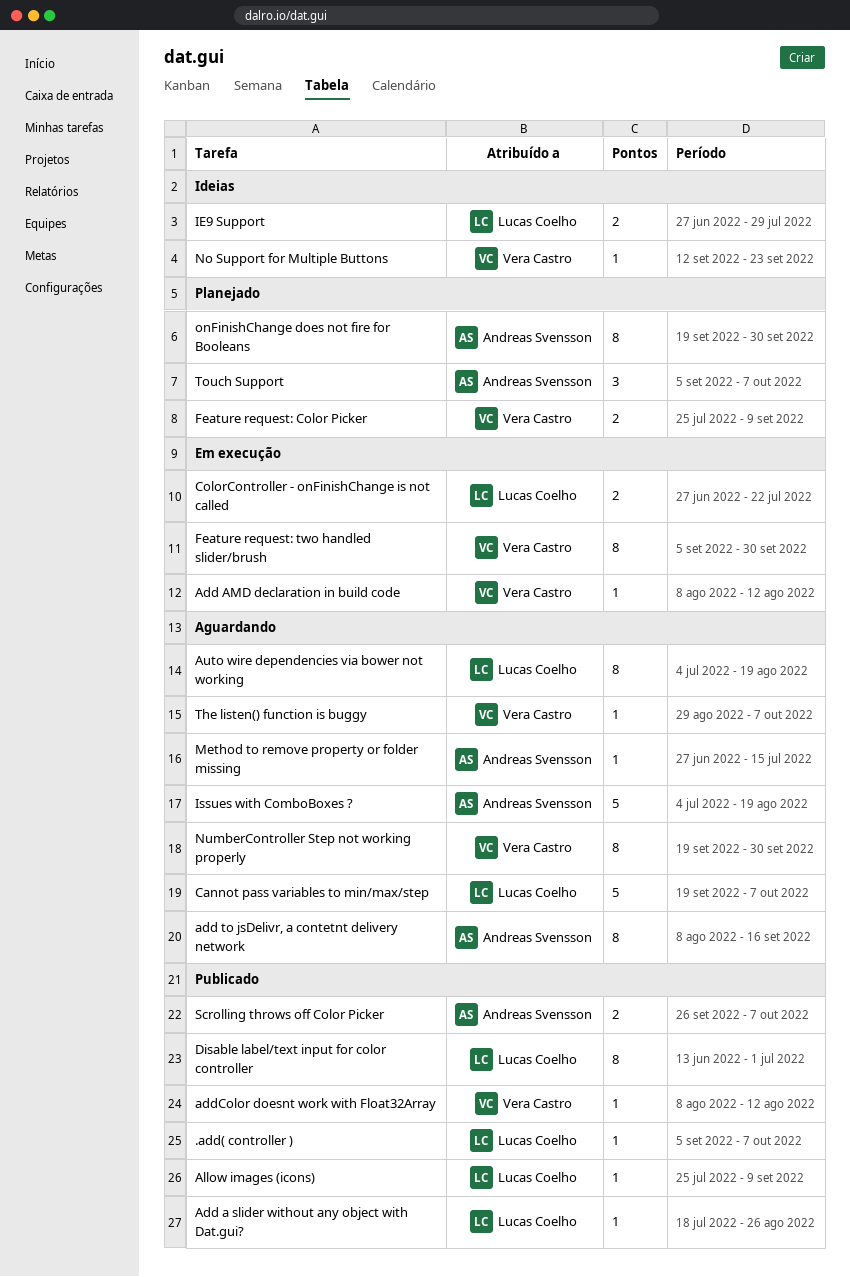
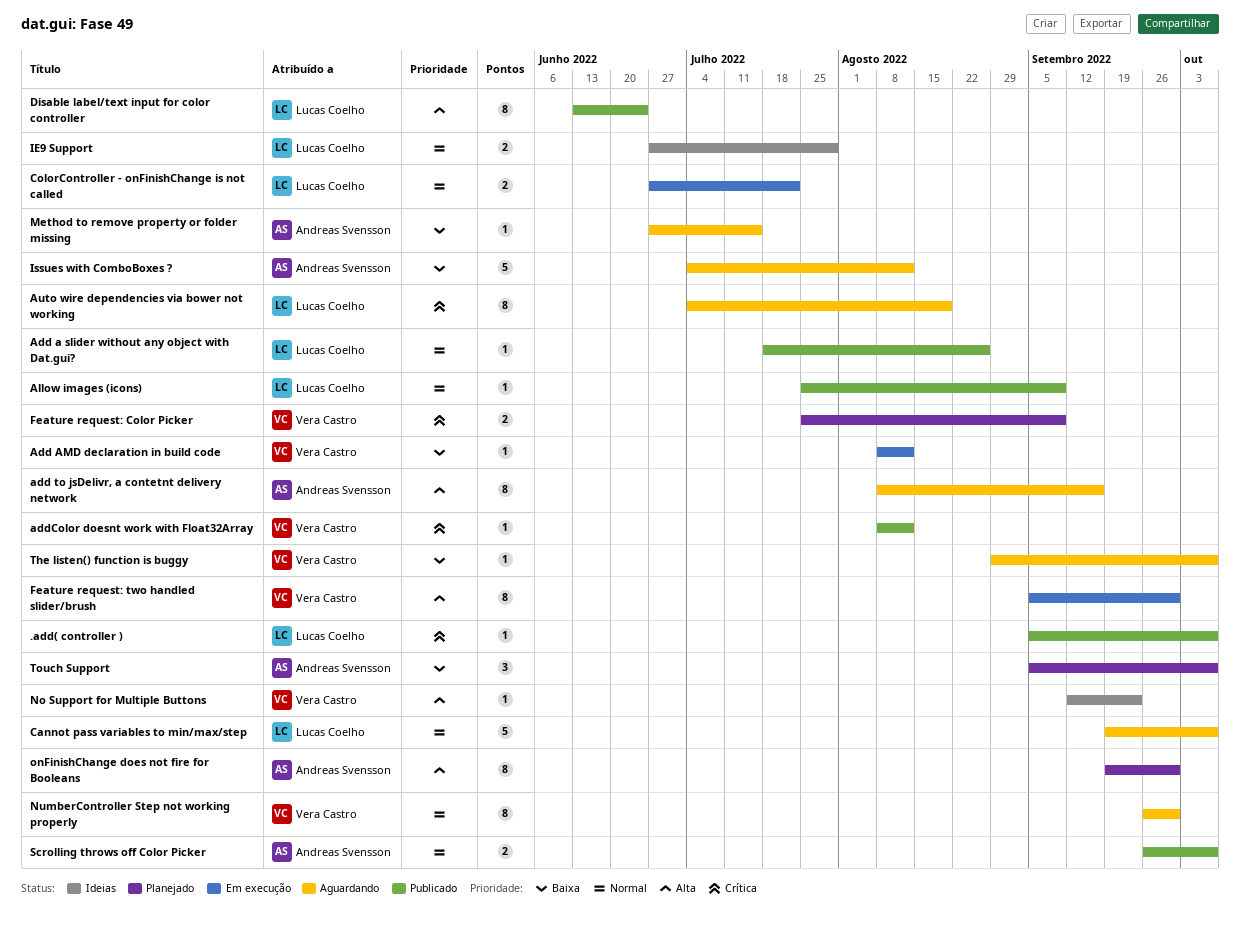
Disable label/text input for color controller, due: Jul 1 -> Jun 24
Issues with ComboBoxes ?, due: Aug 19 -> Aug 12
NumberController Step not working properly, start: Sep 19 -> Sep 26

